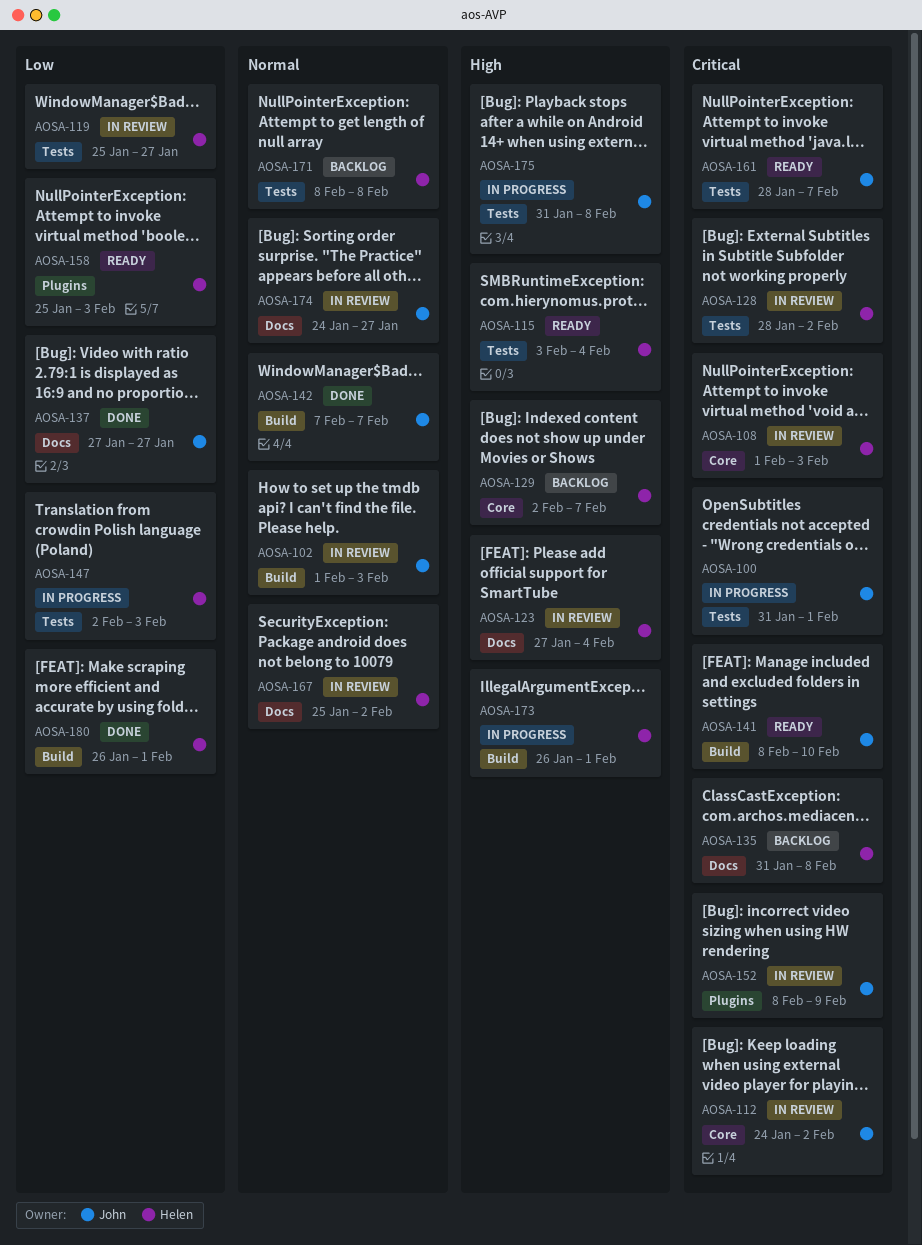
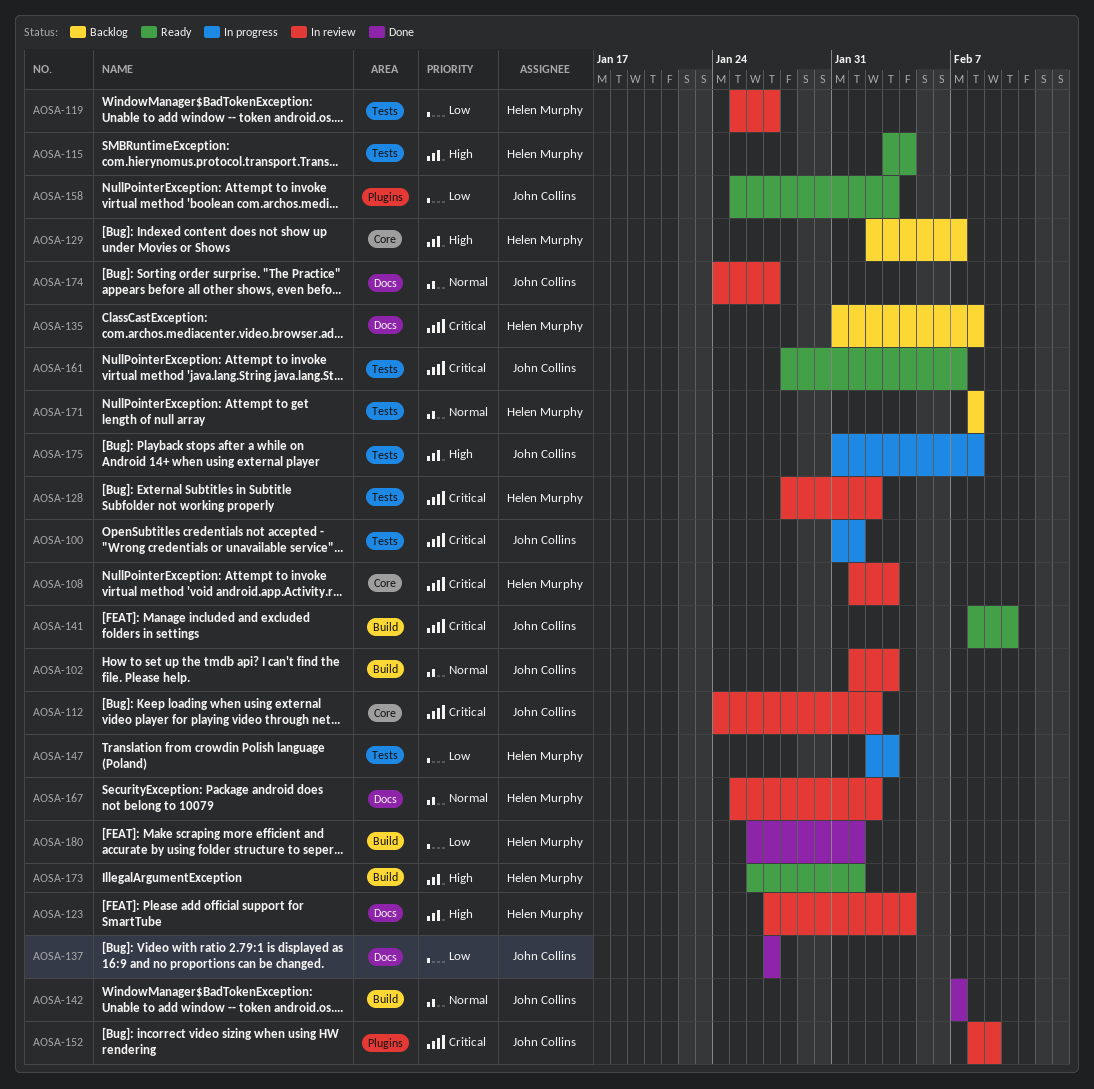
AOSA-158, owner: Helen Murphy -> John Collins
AOSA-173, status: In progress -> Ready

